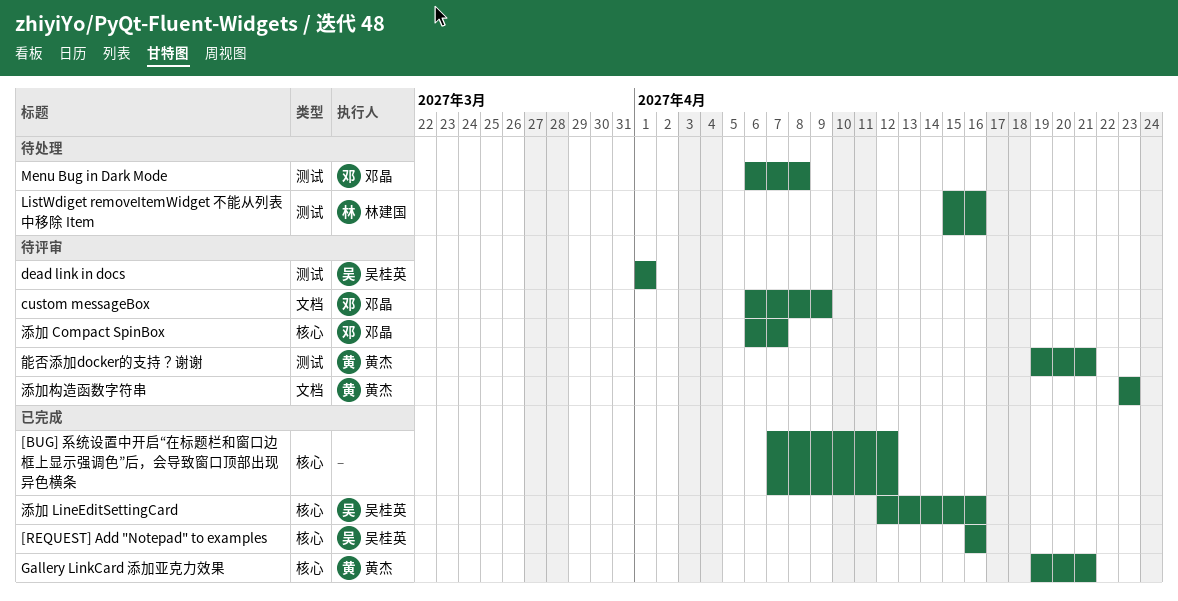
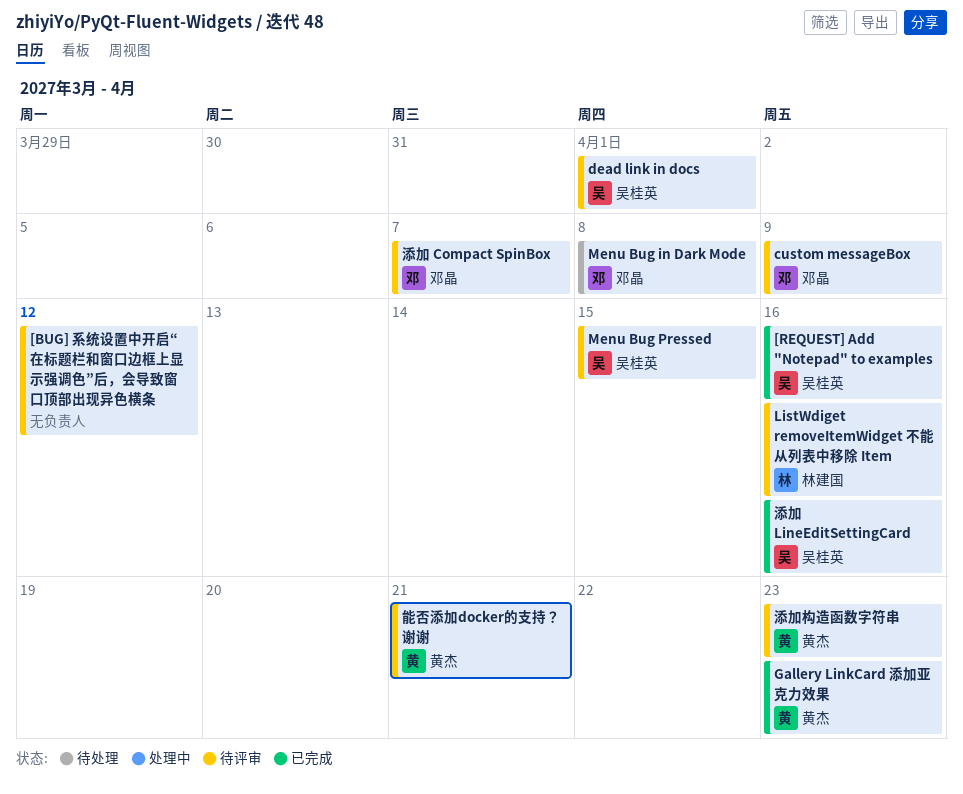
[BUG] 系统设置中开启“在标题栏和窗口边框上显示强调色”后，会导致窗口顶部出现异色横条, status: 已完成 -> 待评审
Gallery LinkCard 添加亚克力效果, due: Apr 21 -> Apr 23
ListWdiget removeItemWidget 不能从列表中移除 Item, status: 待处理 -> 待评审
Menu Bug Pressed: none -> present

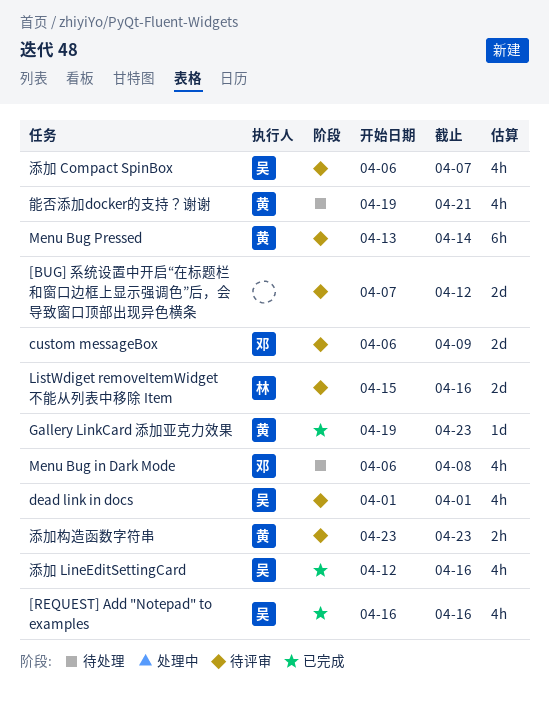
Menu Bug Pressed, owner: 吴桂英 -> 黄杰
Menu Bug Pressed, due: Apr 15 -> Apr 14
添加 Compact SpinBox, owner: 邓晶 -> 吴桂英
能否添加docker的支持？谢谢, status: 待评审 -> 待处理

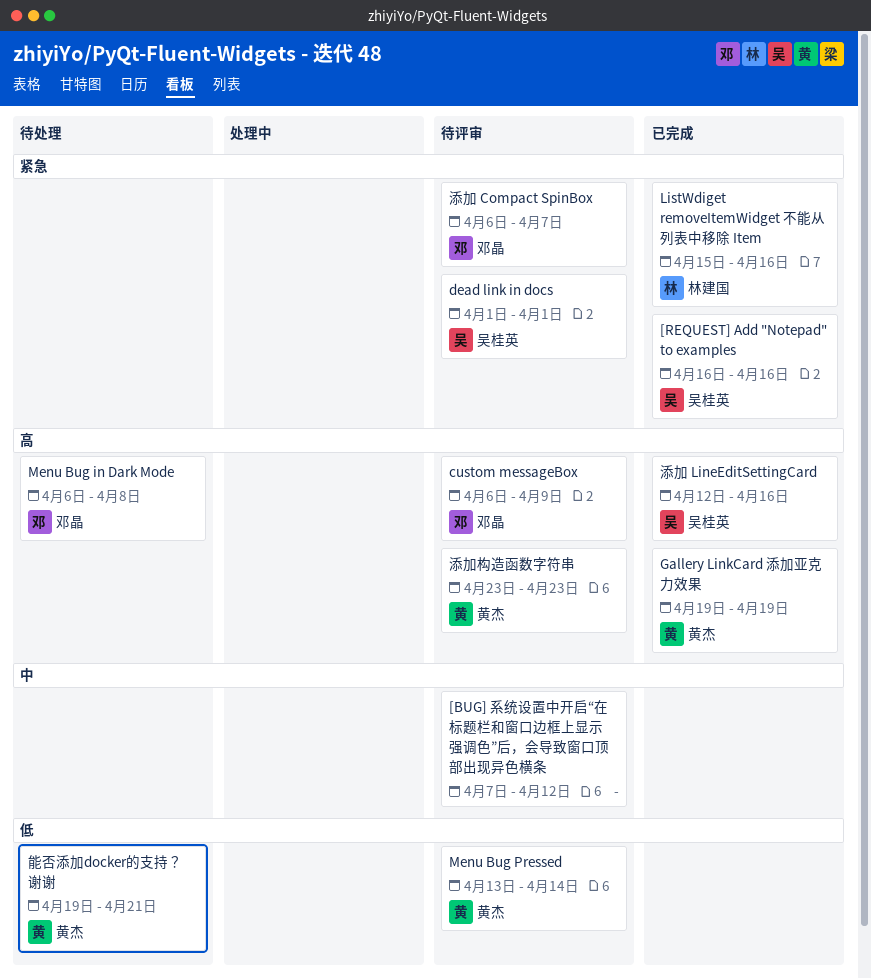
Gallery LinkCard 添加亚克力效果, due: Apr 23 -> Apr 19
ListWdiget removeItemWidget 不能从列表中移除 Item, status: 待评审 -> 已完成
添加 Compact SpinBox, owner: 吴桂英 -> 邓晶

